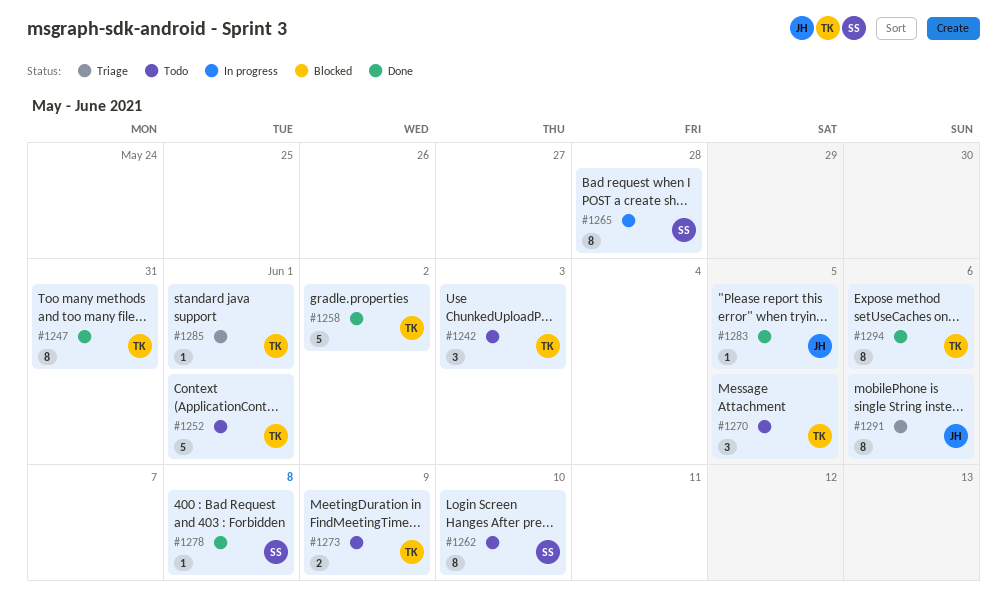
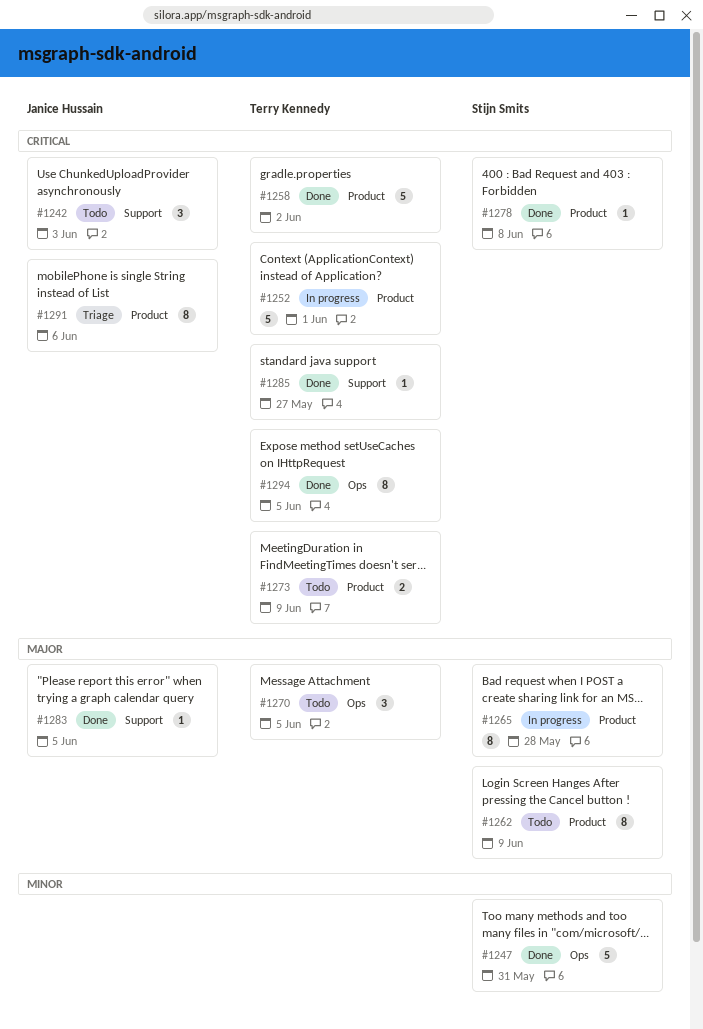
#1242, owner: Terry Kennedy -> Janice Hussain
#1247, owner: Terry Kennedy -> Stijn Smits
#1247, estimate: 8 -> 5
#1252, status: Todo -> In progress
#1262, due: Jun 10 -> Jun 9
#1285, status: Triage -> Done
#1285, due: Jun 1 -> May 27
#1294, due: Jun 6 -> Jun 5

